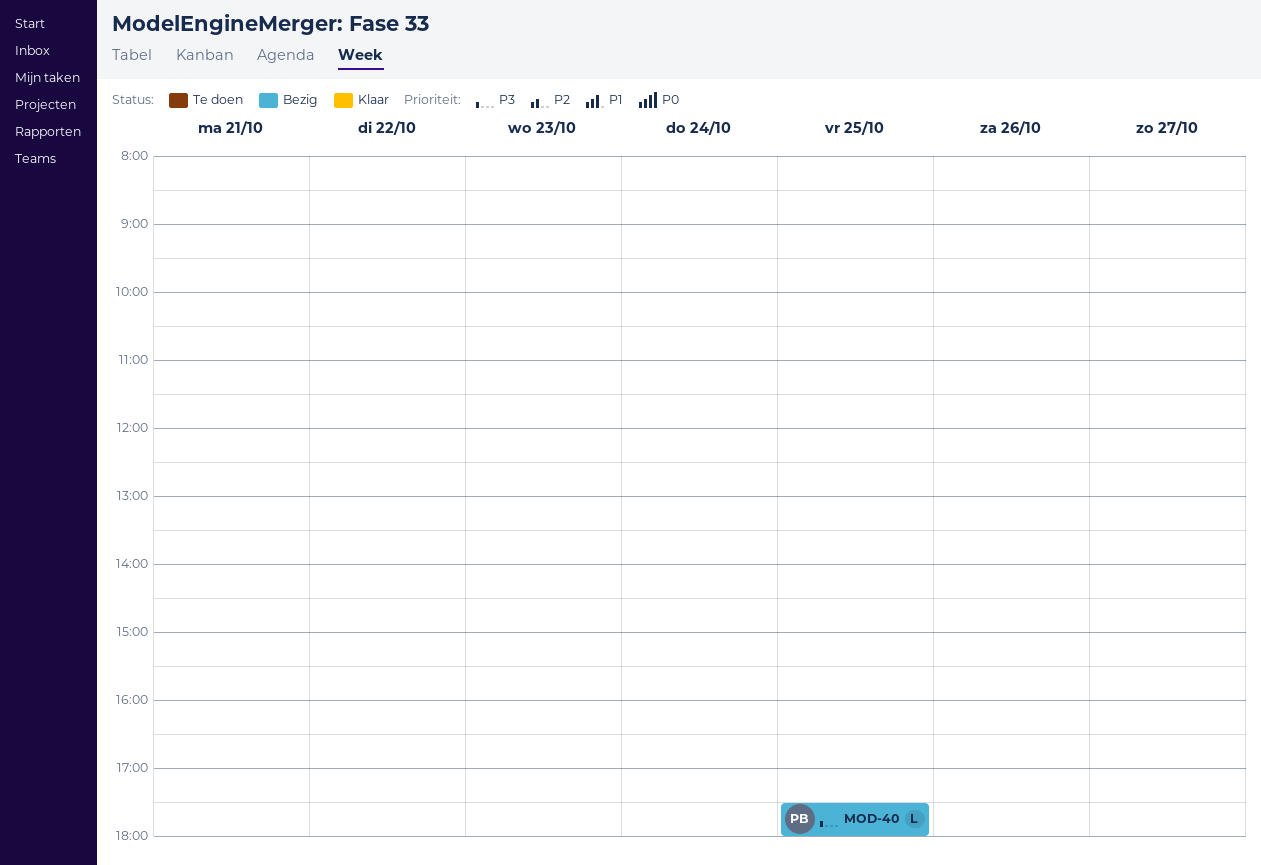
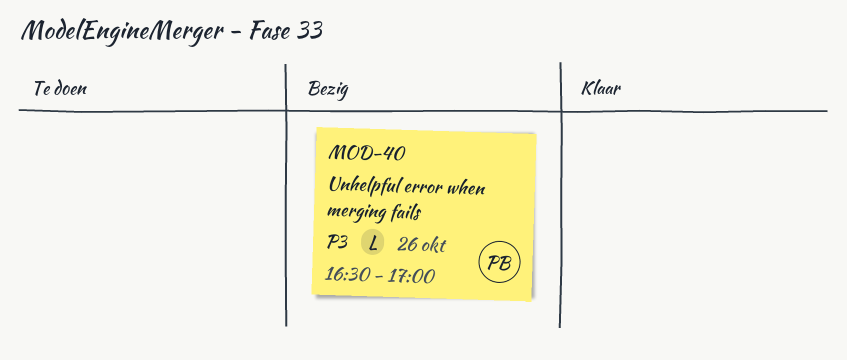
MOD-40, day: Oct 25 -> Oct 26
MOD-40, begins: 17:30 -> 16:30
MOD-40, ends: 18:00 -> 17:00

